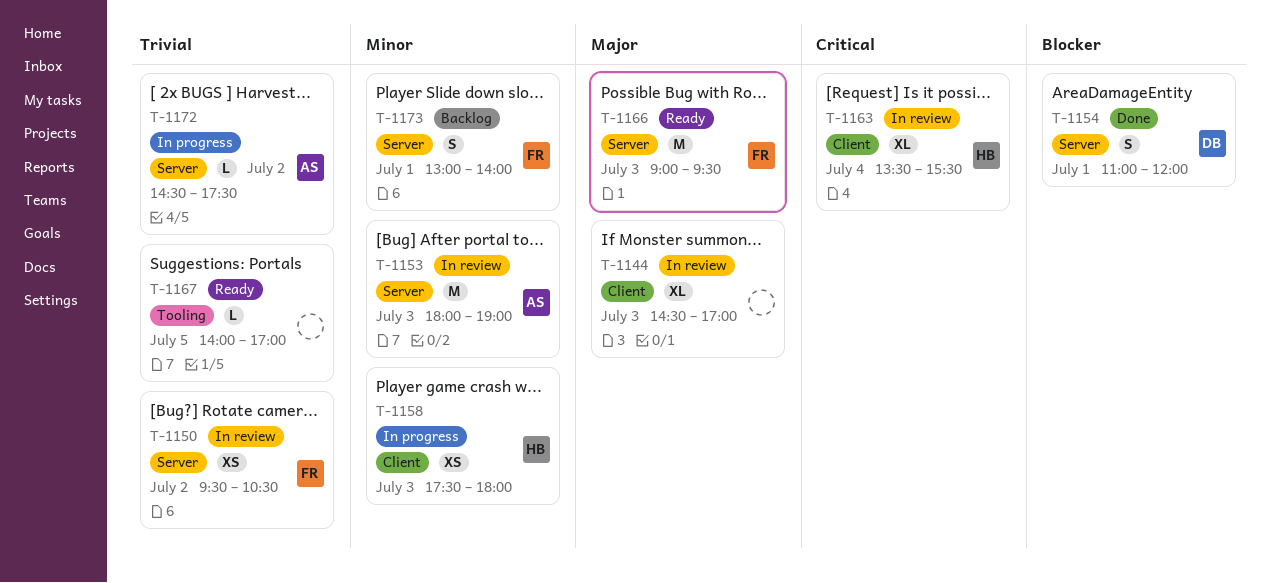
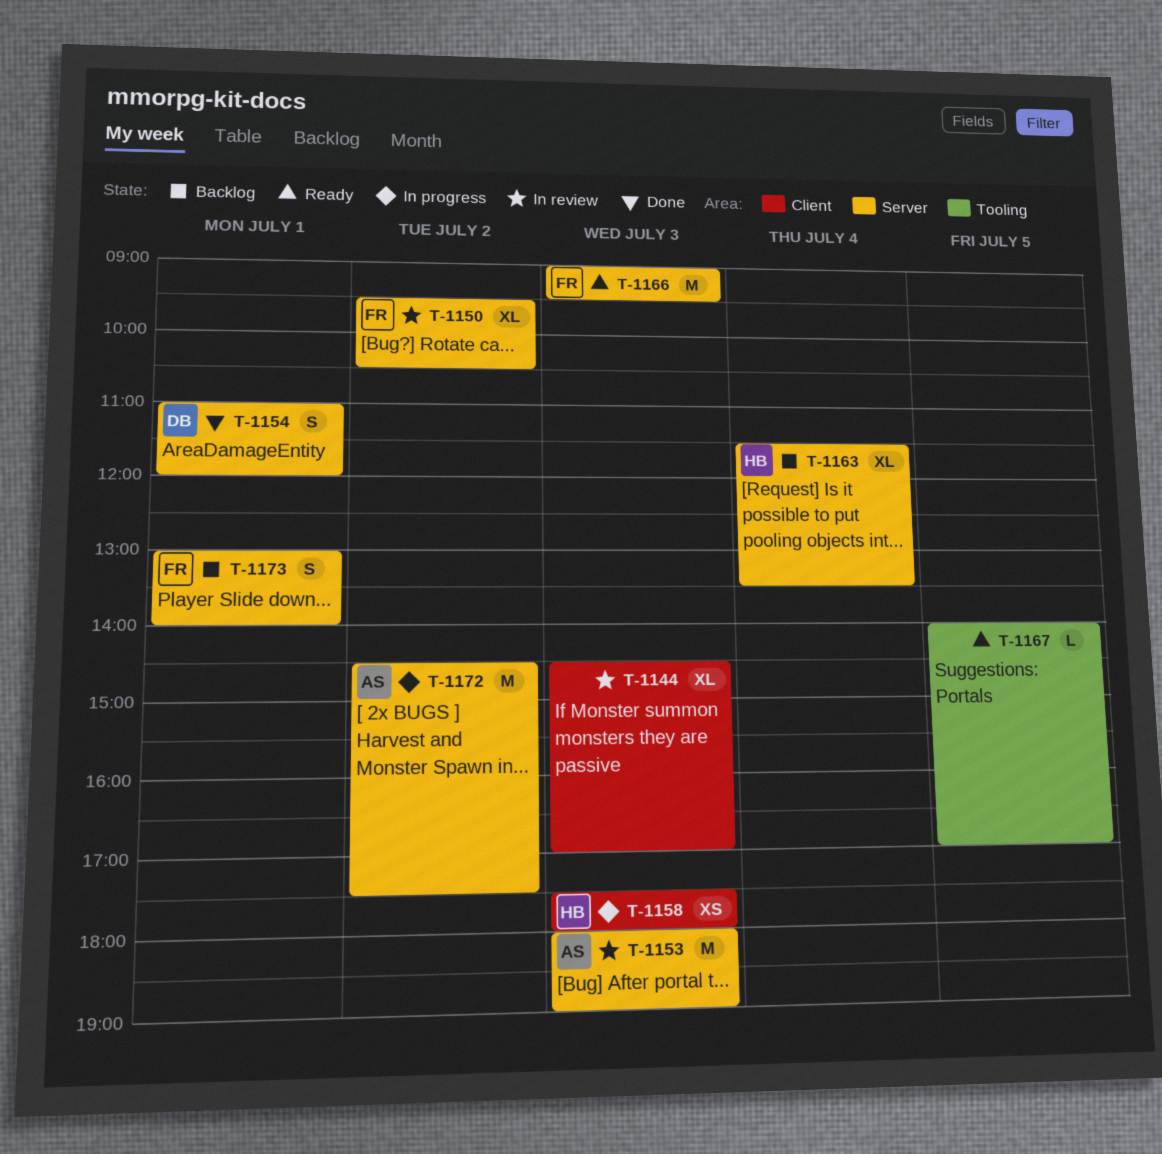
T-1150, estimate: XS -> XL
T-1163, status: In review -> Backlog
T-1163, label: Client -> Server
T-1163, begins: 13:30 -> 11:30
T-1163, ends: 15:30 -> 13:30
T-1172, estimate: L -> M

